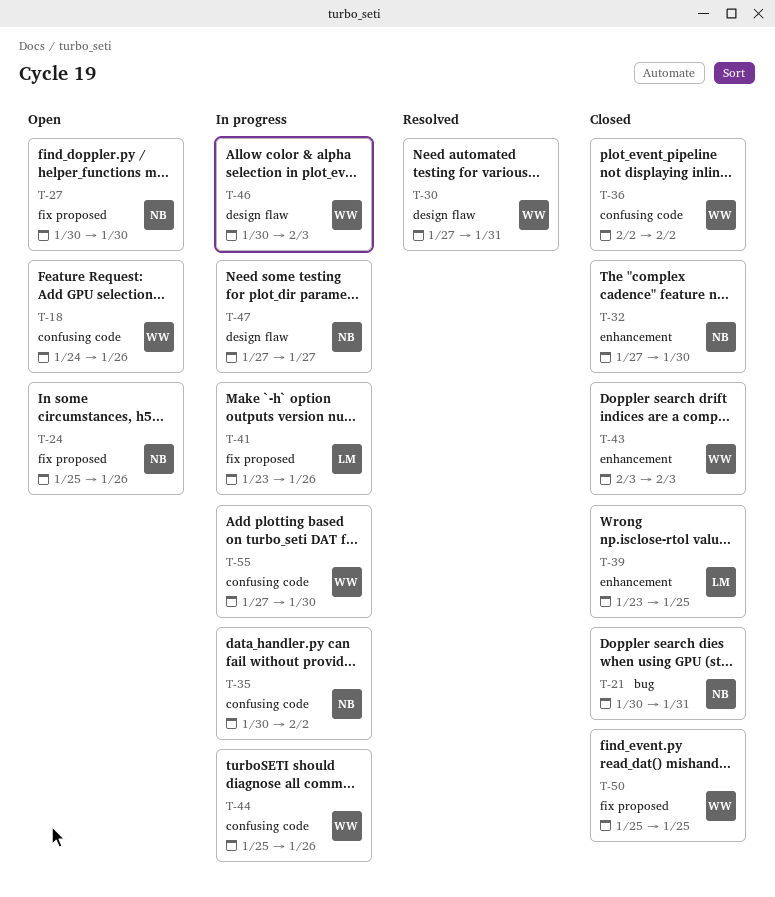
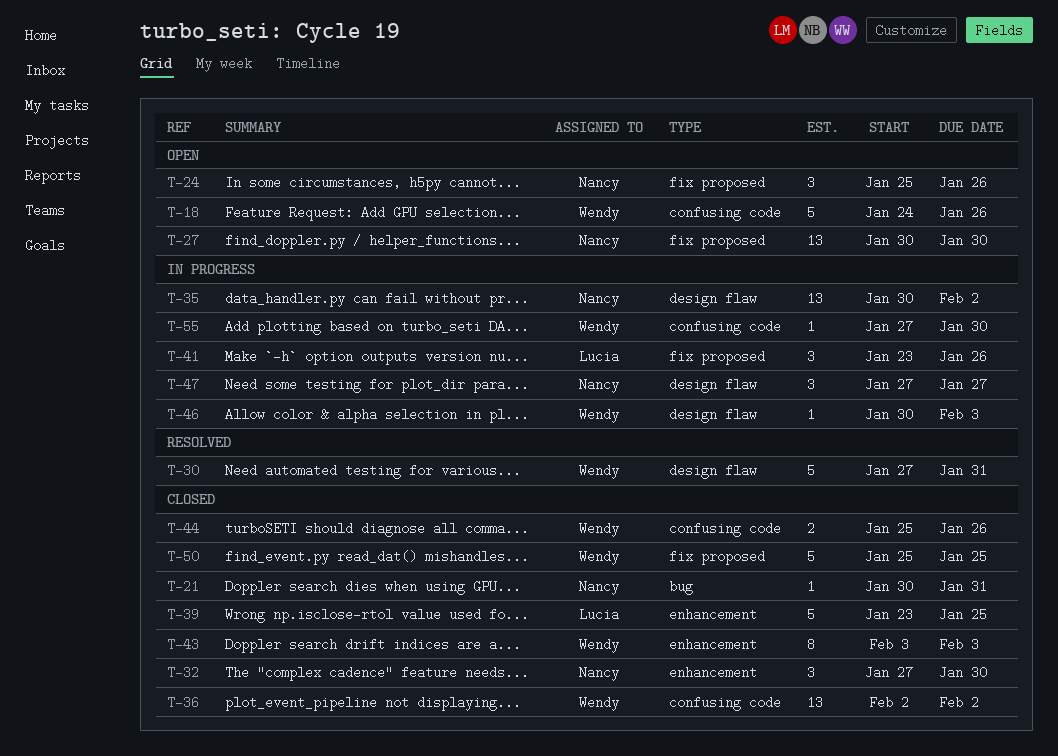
T-35, label: confusing code -> design flaw
T-44, status: In progress -> Closed

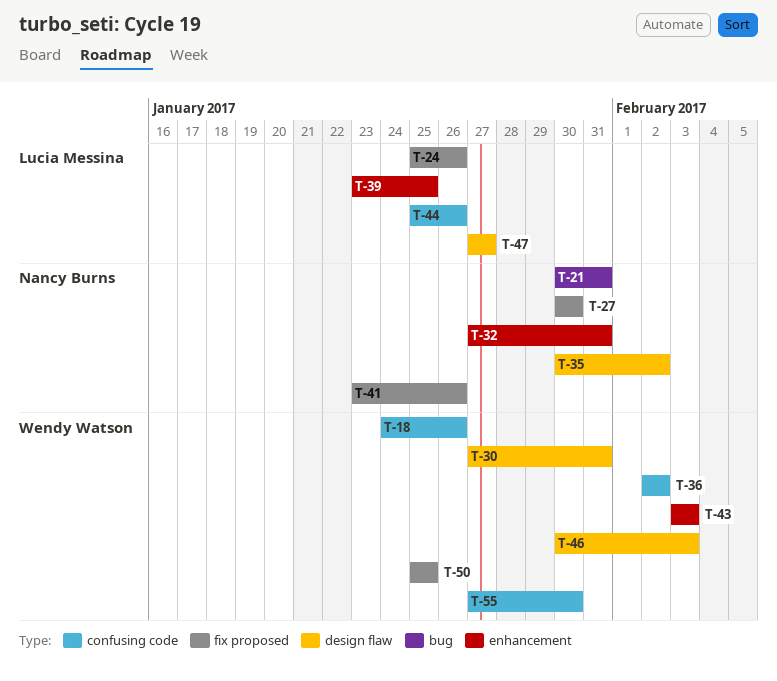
T-24, owner: Nancy Burns -> Lucia Messina
T-32, due: Jan 30 -> Jan 31
T-41, owner: Lucia Messina -> Nancy Burns
T-44, owner: Wendy Watson -> Lucia Messina
T-47, owner: Nancy Burns -> Lucia Messina

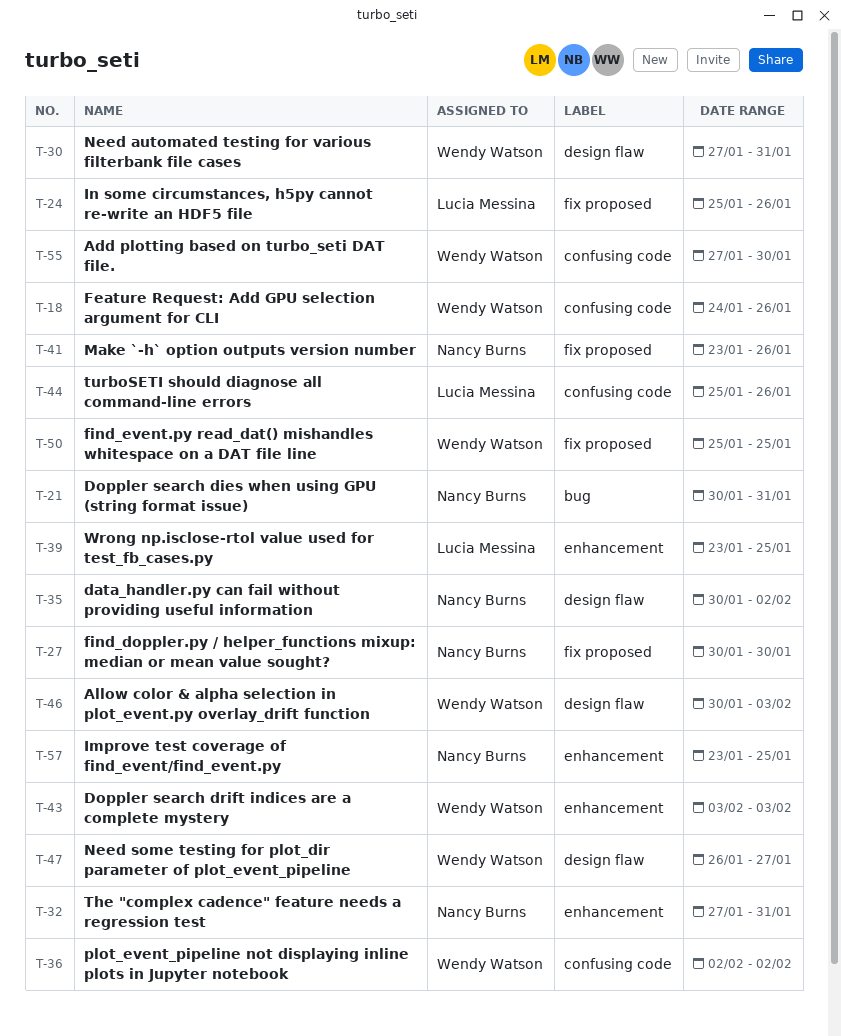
T-47, owner: Lucia Messina -> Wendy Watson
T-47, start: Jan 27 -> Jan 26
T-57: none -> present

